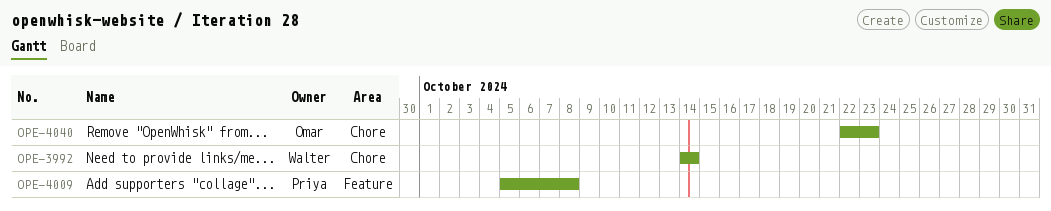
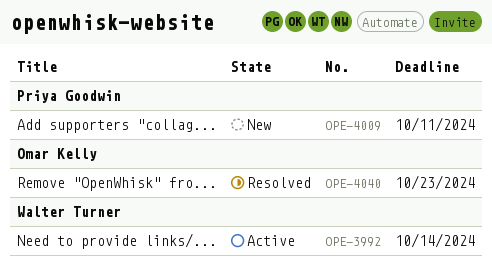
OPE-4009, due: Oct 8 -> Oct 11

